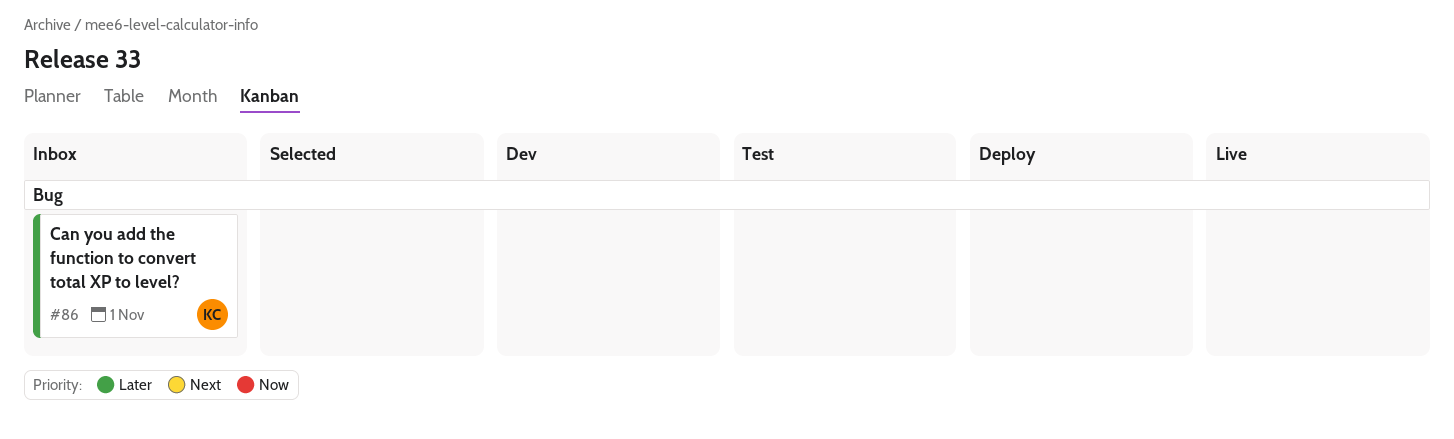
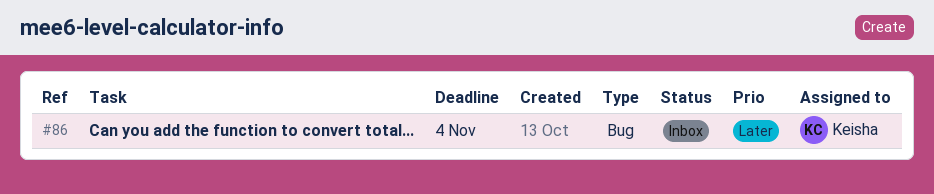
#86, due: Nov 1 -> Nov 4

